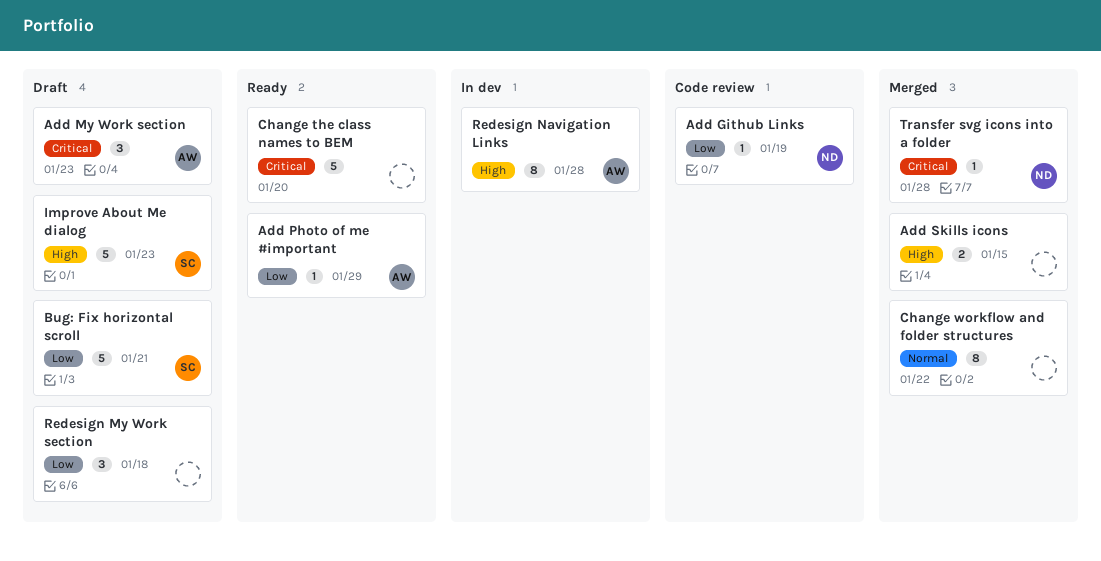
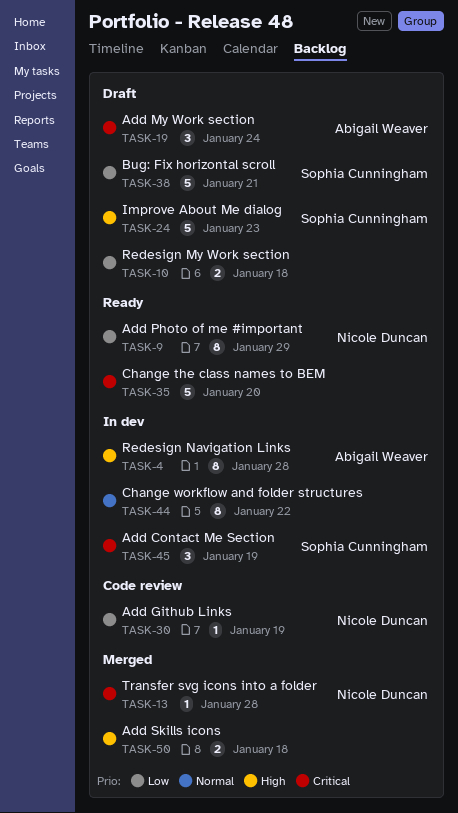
Add Contact Me Section: none -> present
Add My Work section, due: Jan 23 -> Jan 24
Add Photo of me #important, owner: Abigail Weaver -> Nicole Duncan
Add Photo of me #important, estimate: 1 -> 8
Add Skills icons, due: Jan 15 -> Jan 18
Change workflow and folder structures, status: Merged -> In dev
Redesign My Work section, estimate: 3 -> 2

